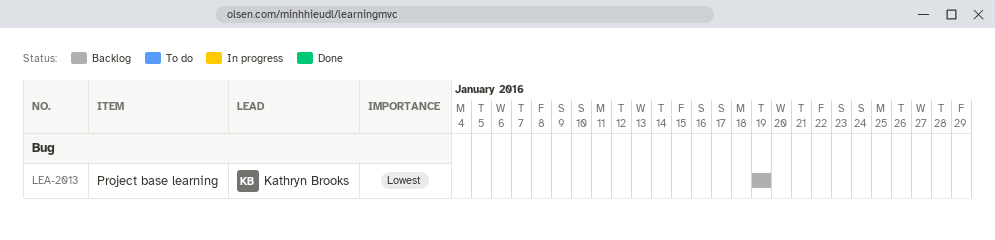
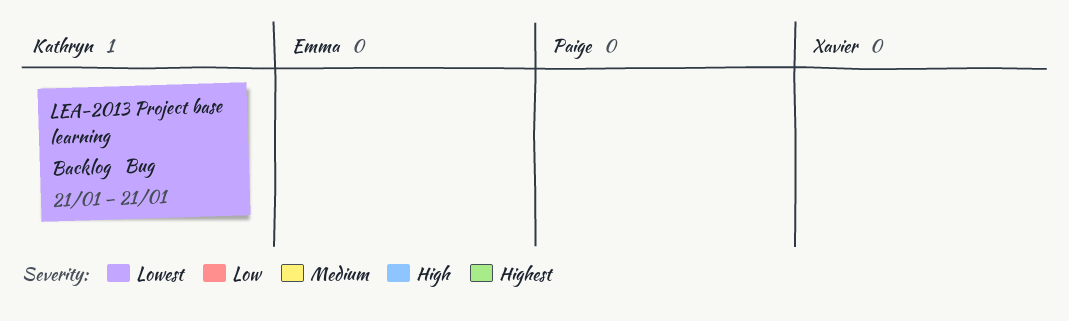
LEA-2013, start: Jan 19 -> Jan 21
LEA-2013, due: Jan 19 -> Jan 21

